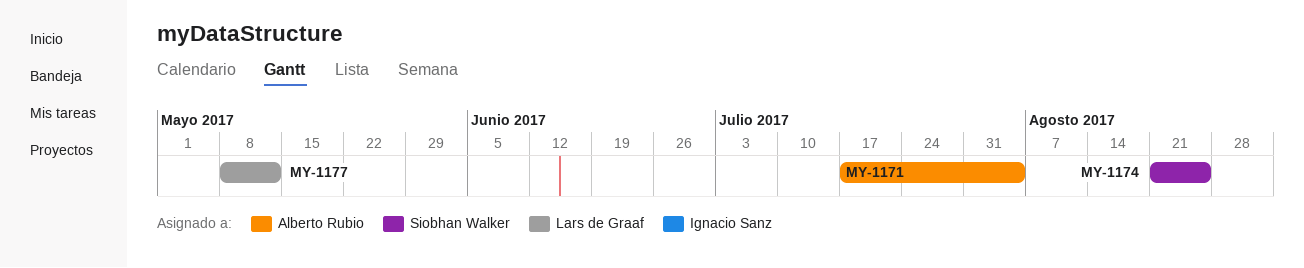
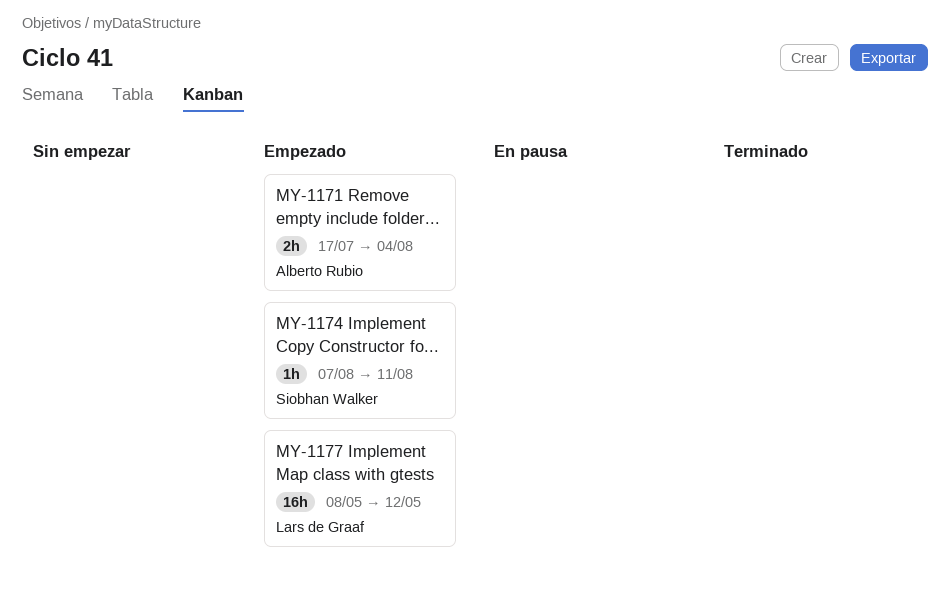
MY-1174, start: Aug 21 -> Aug 7
MY-1174, due: Aug 25 -> Aug 11

